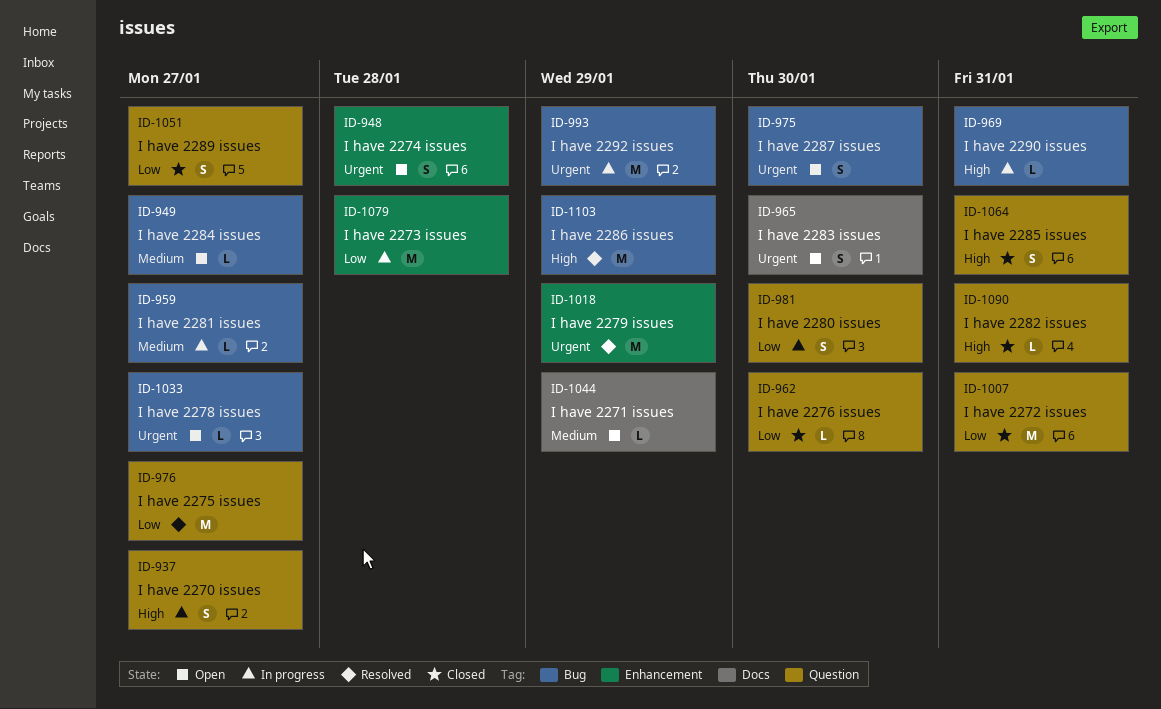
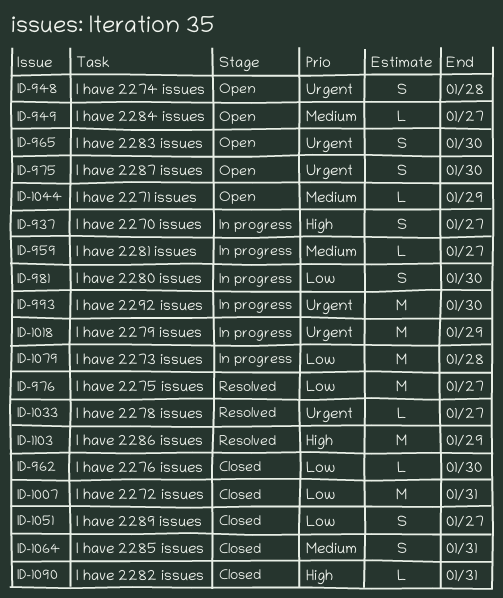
ID-969: present -> none
ID-993, due: Jan 29 -> Jan 30
ID-1018, status: Resolved -> In progress
ID-1033, status: Open -> Resolved
ID-1064, priority: High -> Medium

